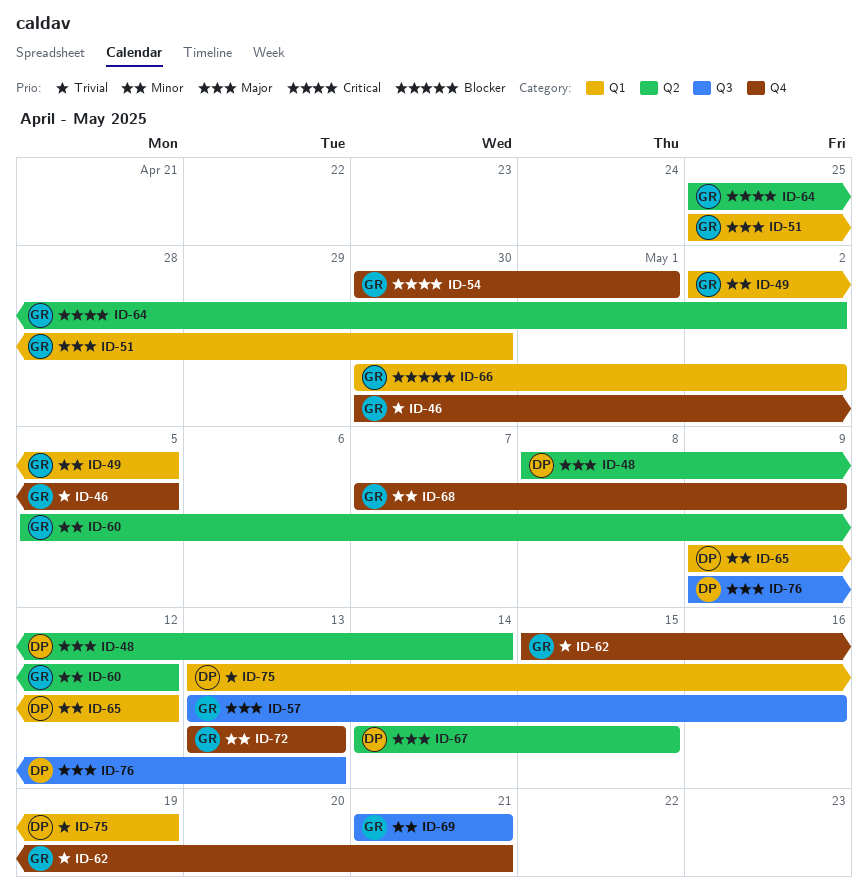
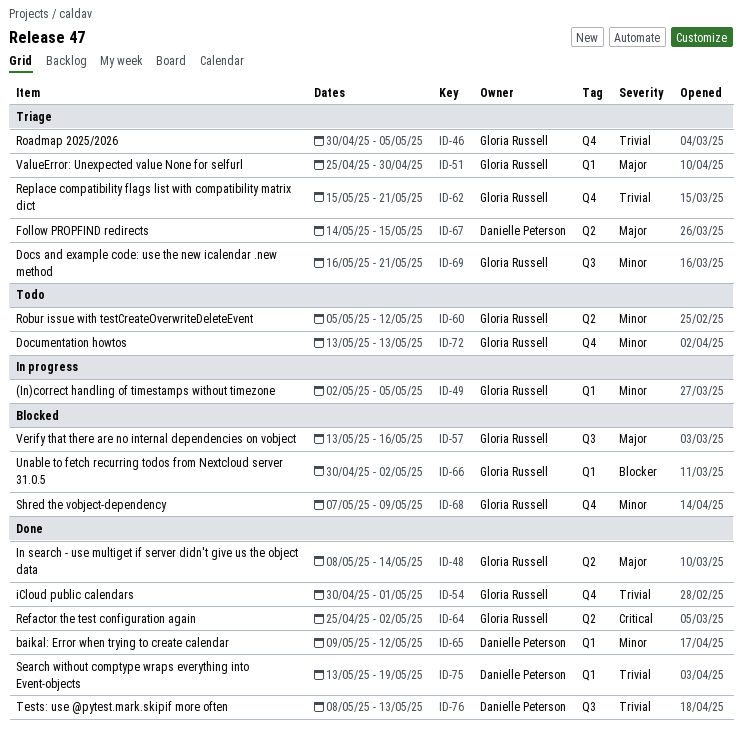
ID-48, owner: Danielle Peterson -> Gloria Russell
ID-54, priority: Critical -> Trivial
ID-69, start: May 21 -> May 16
ID-76, priority: Major -> Trivial
ID-76, start: May 9 -> May 8

